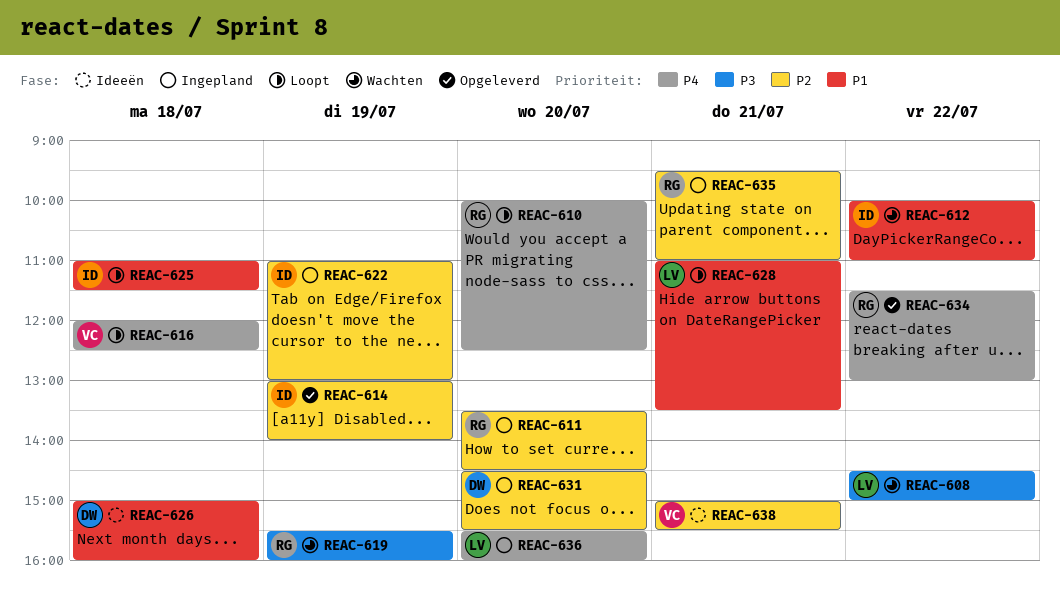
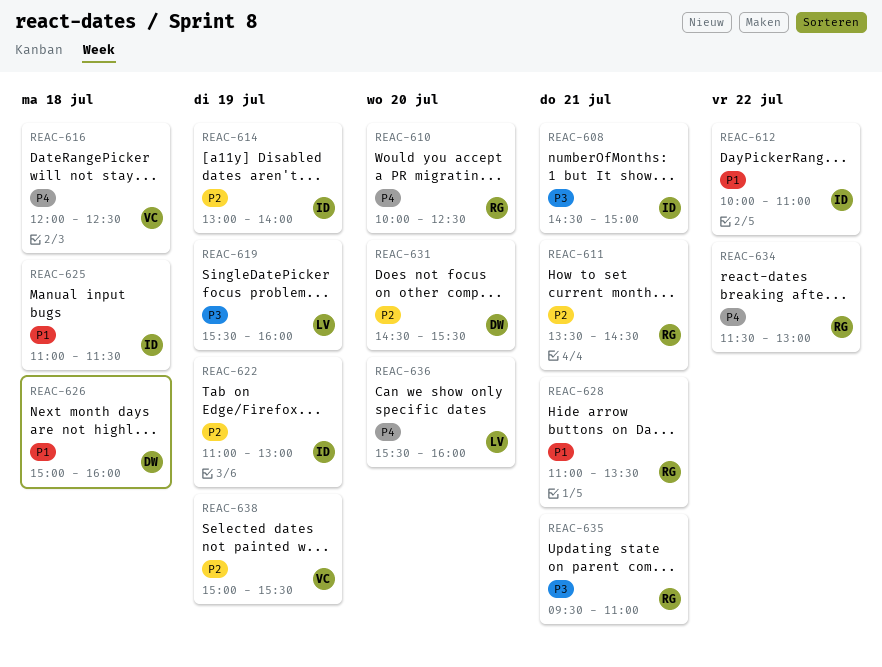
REAC-608, owner: LV -> ID
REAC-608, day: Jul 22 -> Jul 21
REAC-611, day: Jul 20 -> Jul 21
REAC-619, owner: RG -> LV
REAC-628, owner: LV -> RG
REAC-635, priority: P2 -> P3
REAC-638, day: Jul 21 -> Jul 19

